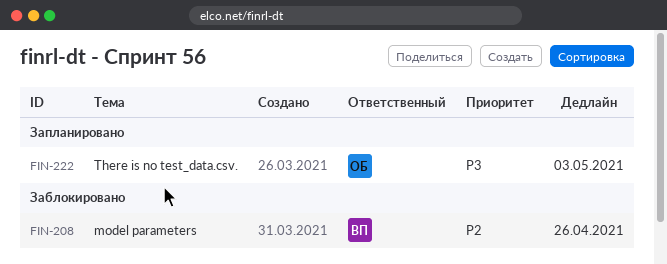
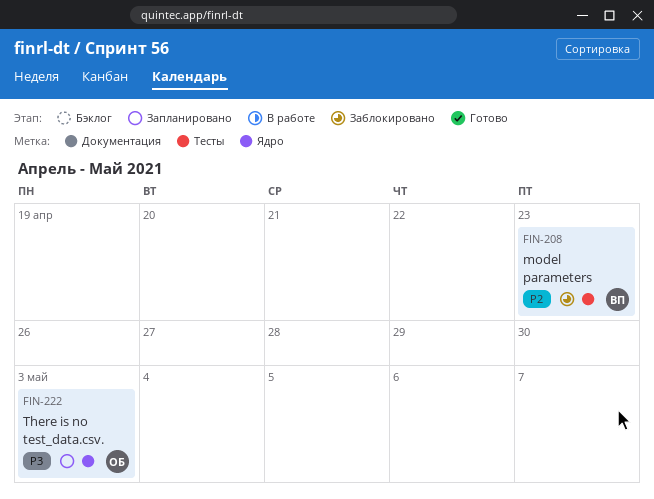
FIN-208, due: Apr 26 -> Apr 23

